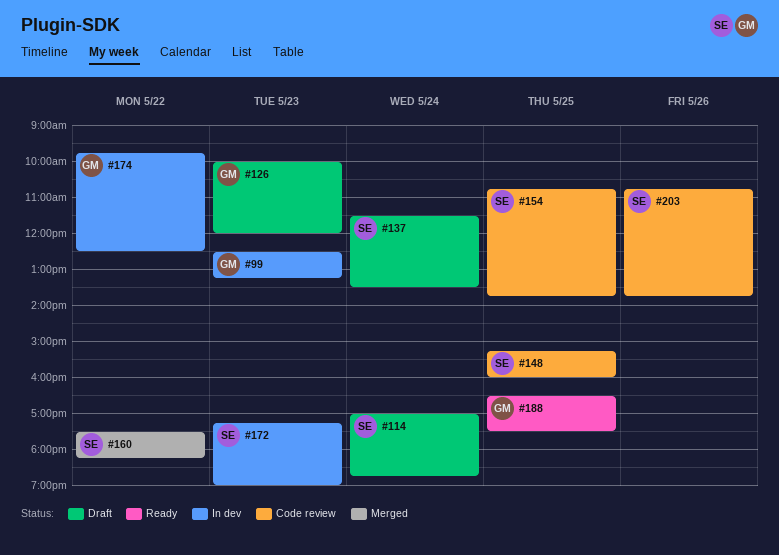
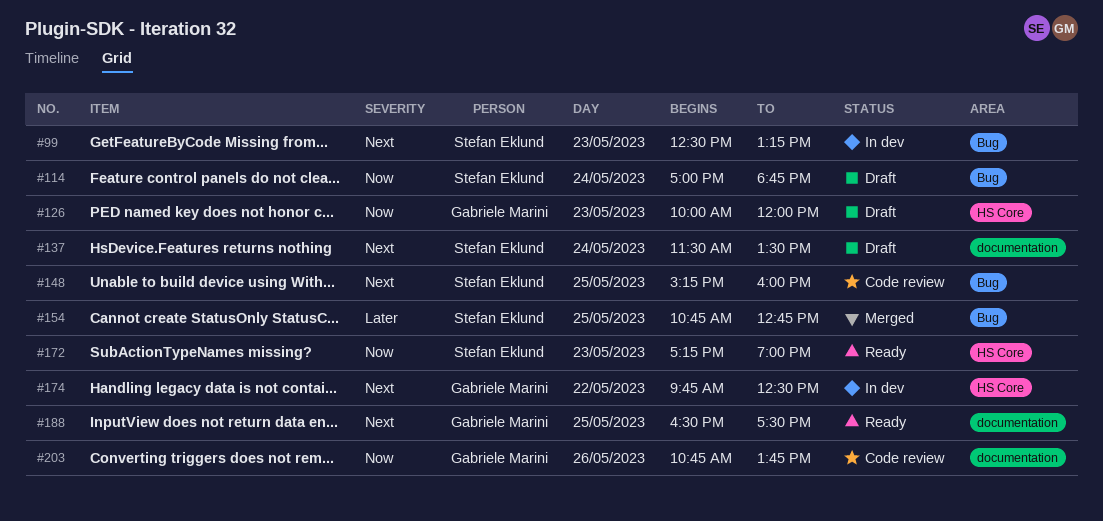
#99, owner: Gabriele Marini -> Stefan Eklund
#154, status: Code review -> Merged
#154, ends: 13:45 -> 12:45
#160: present -> none
#172, status: In dev -> Ready
#203, owner: Stefan Eklund -> Gabriele Marini

